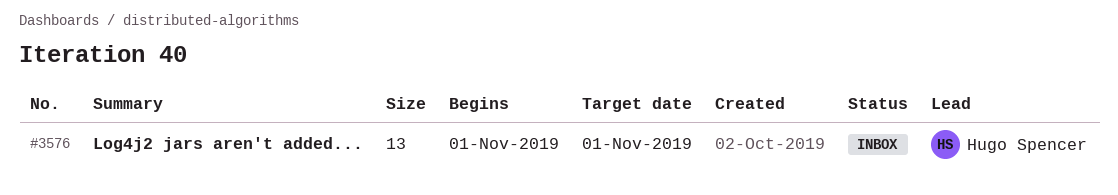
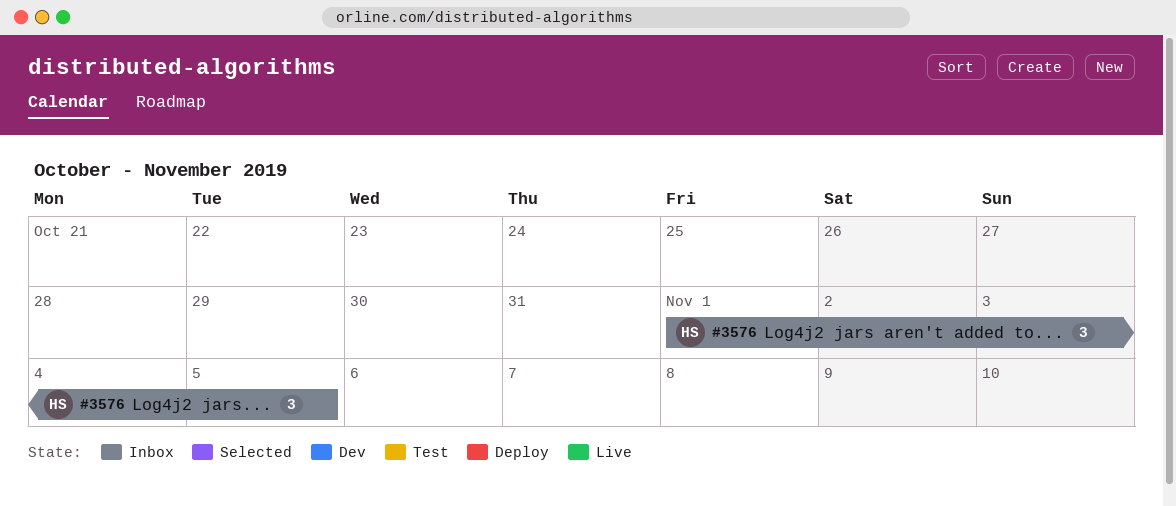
#3576, estimate: 13 -> 3
#3576, due: Nov 1 -> Nov 5

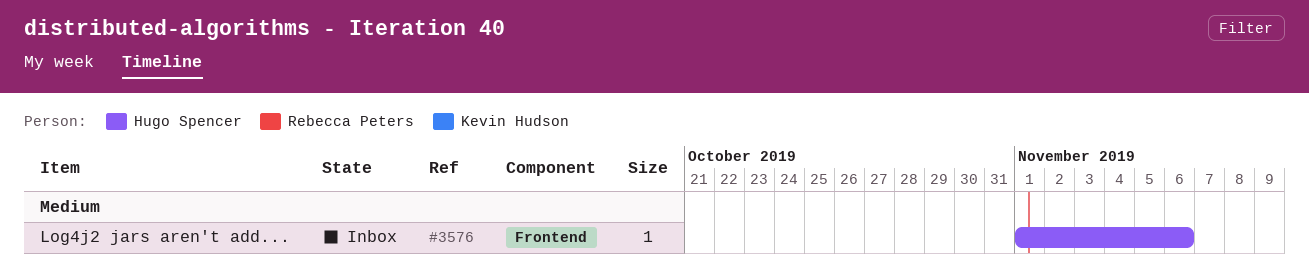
#3576, estimate: 3 -> 1
#3576, due: Nov 5 -> Nov 6

